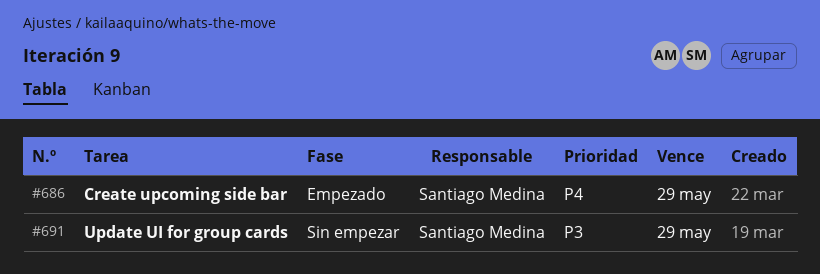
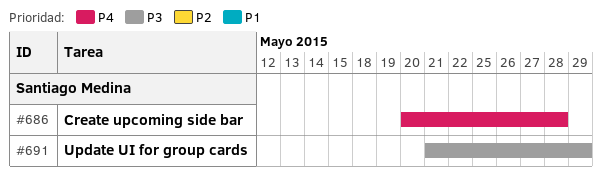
#686, due: May 29 -> May 28

